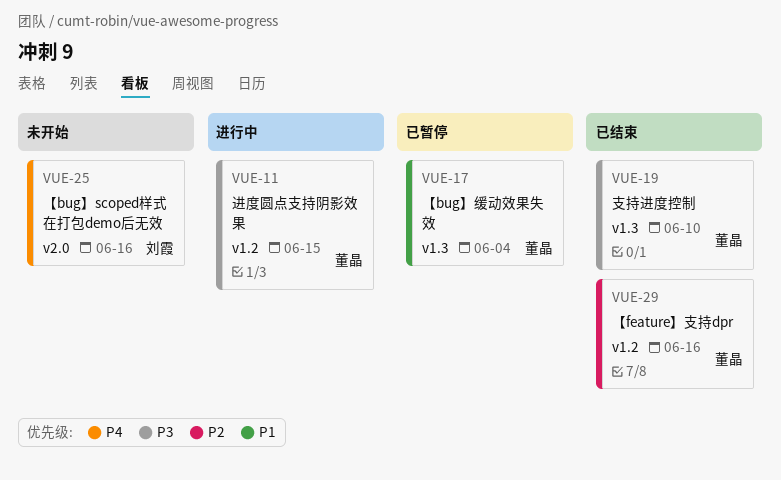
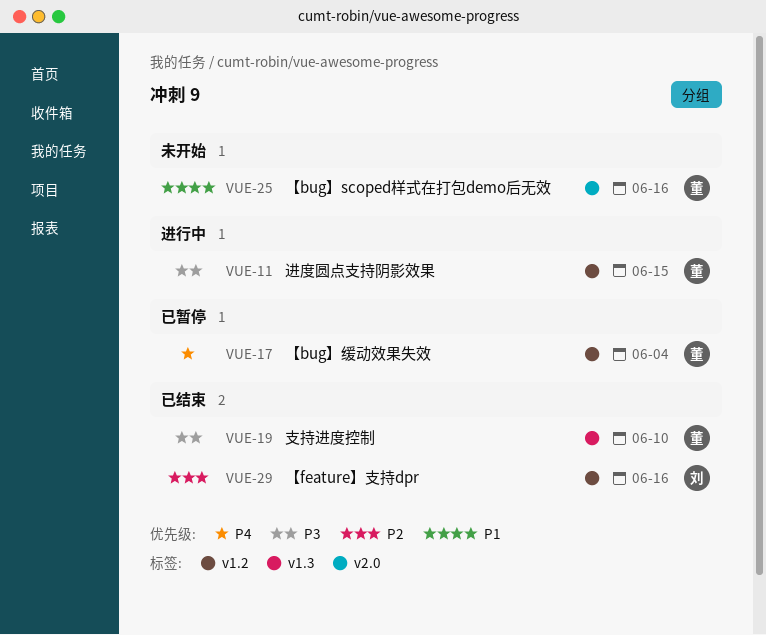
VUE-17, priority: P1 -> P4
VUE-17, label: v1.3 -> v1.2
VUE-25, owner: 刘霞 -> 董晶
VUE-25, priority: P4 -> P1
VUE-29, owner: 董晶 -> 刘霞

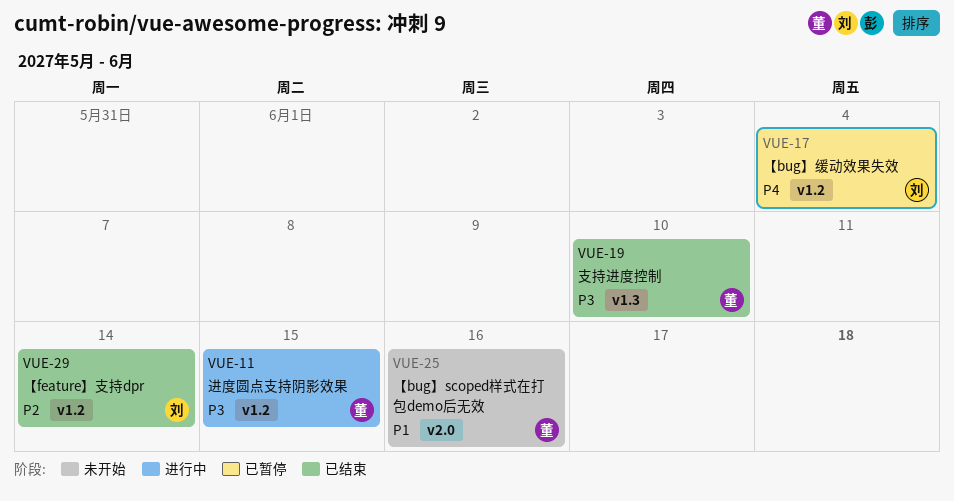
VUE-17, owner: 董 -> 刘
VUE-29, due: Jun 16 -> Jun 14

